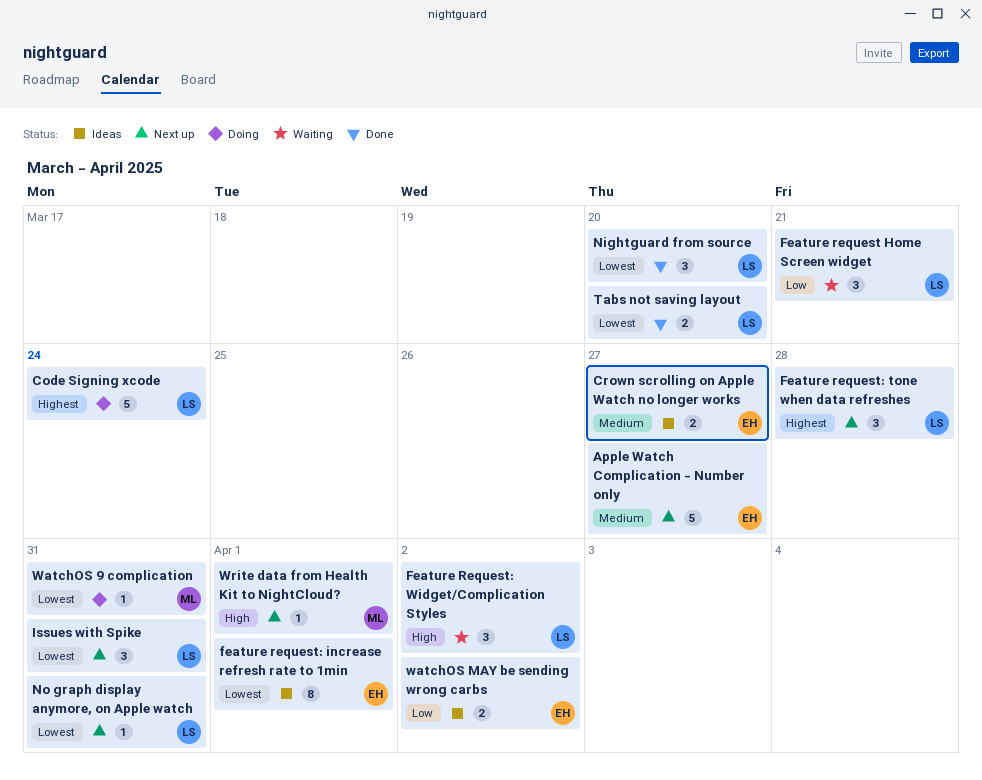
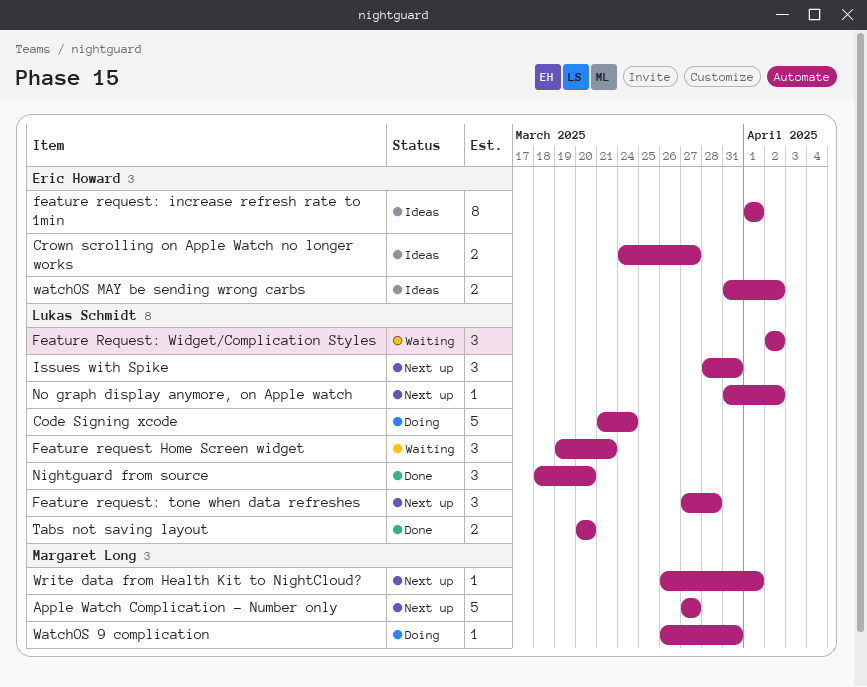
Apple Watch Complication - Number only, owner: Eric Howard -> Margaret Long
No graph display anymore, on Apple watch, due: Mar 31 -> Apr 2

